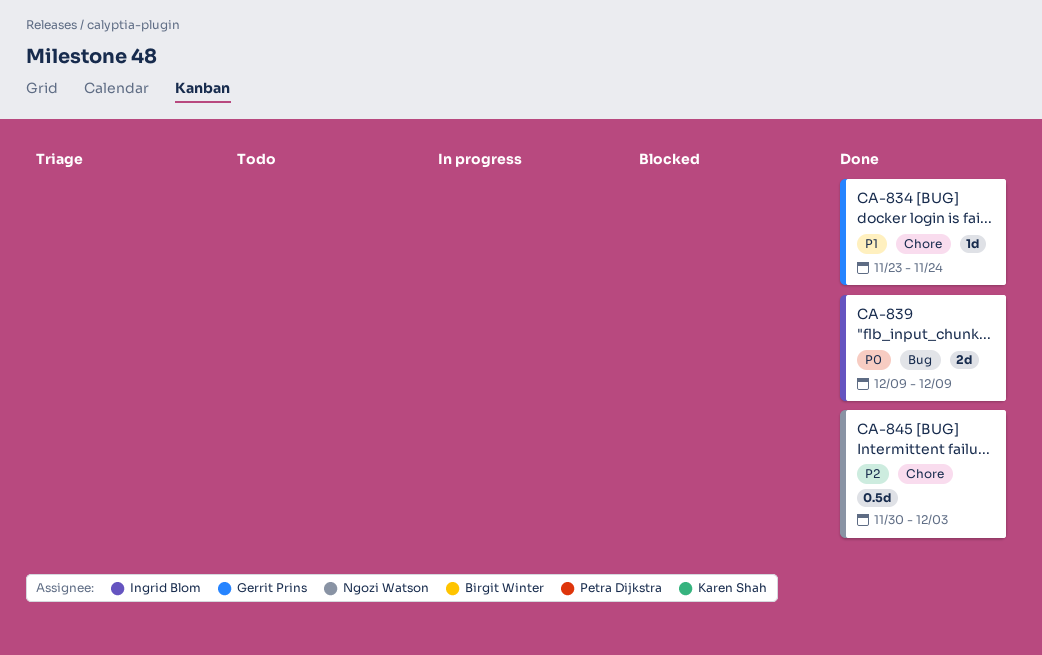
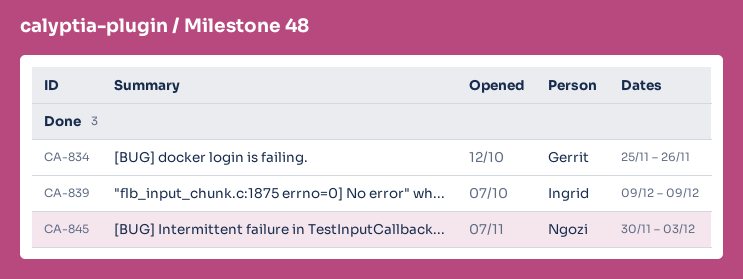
CA-834, start: Nov 23 -> Nov 25
CA-834, due: Nov 24 -> Nov 26

